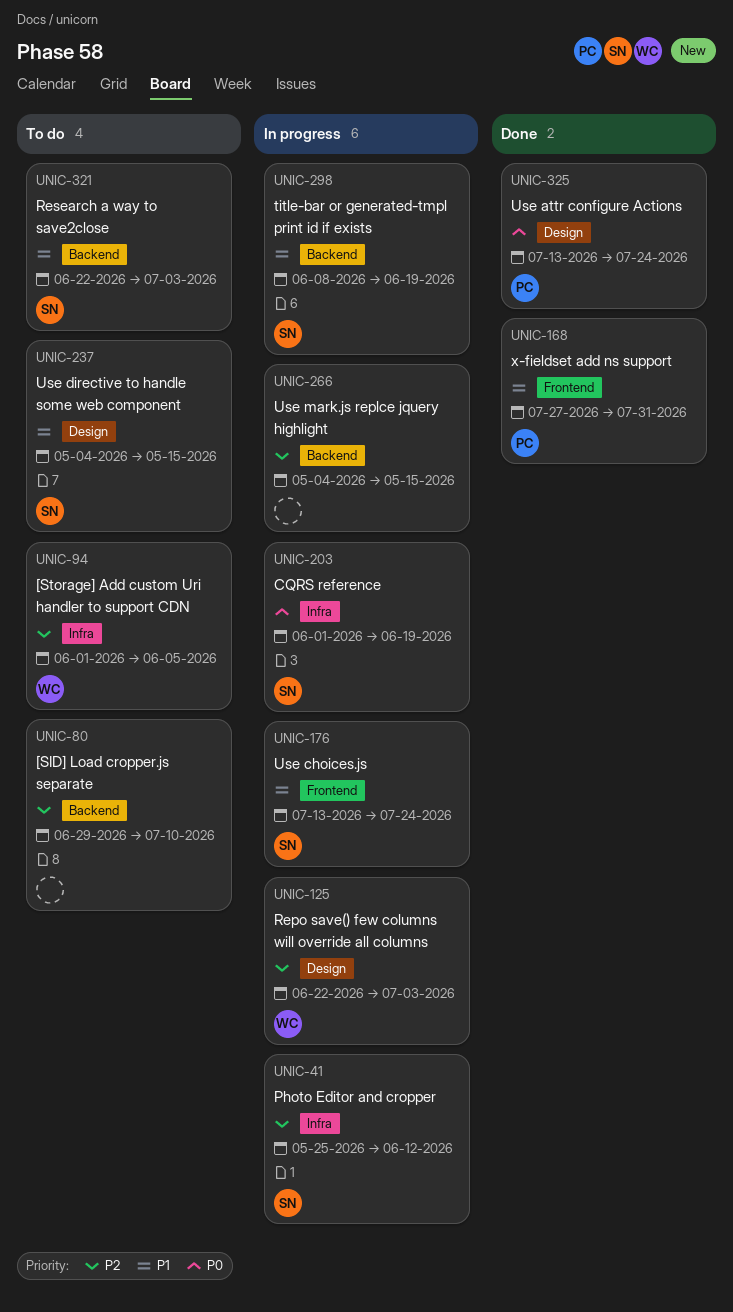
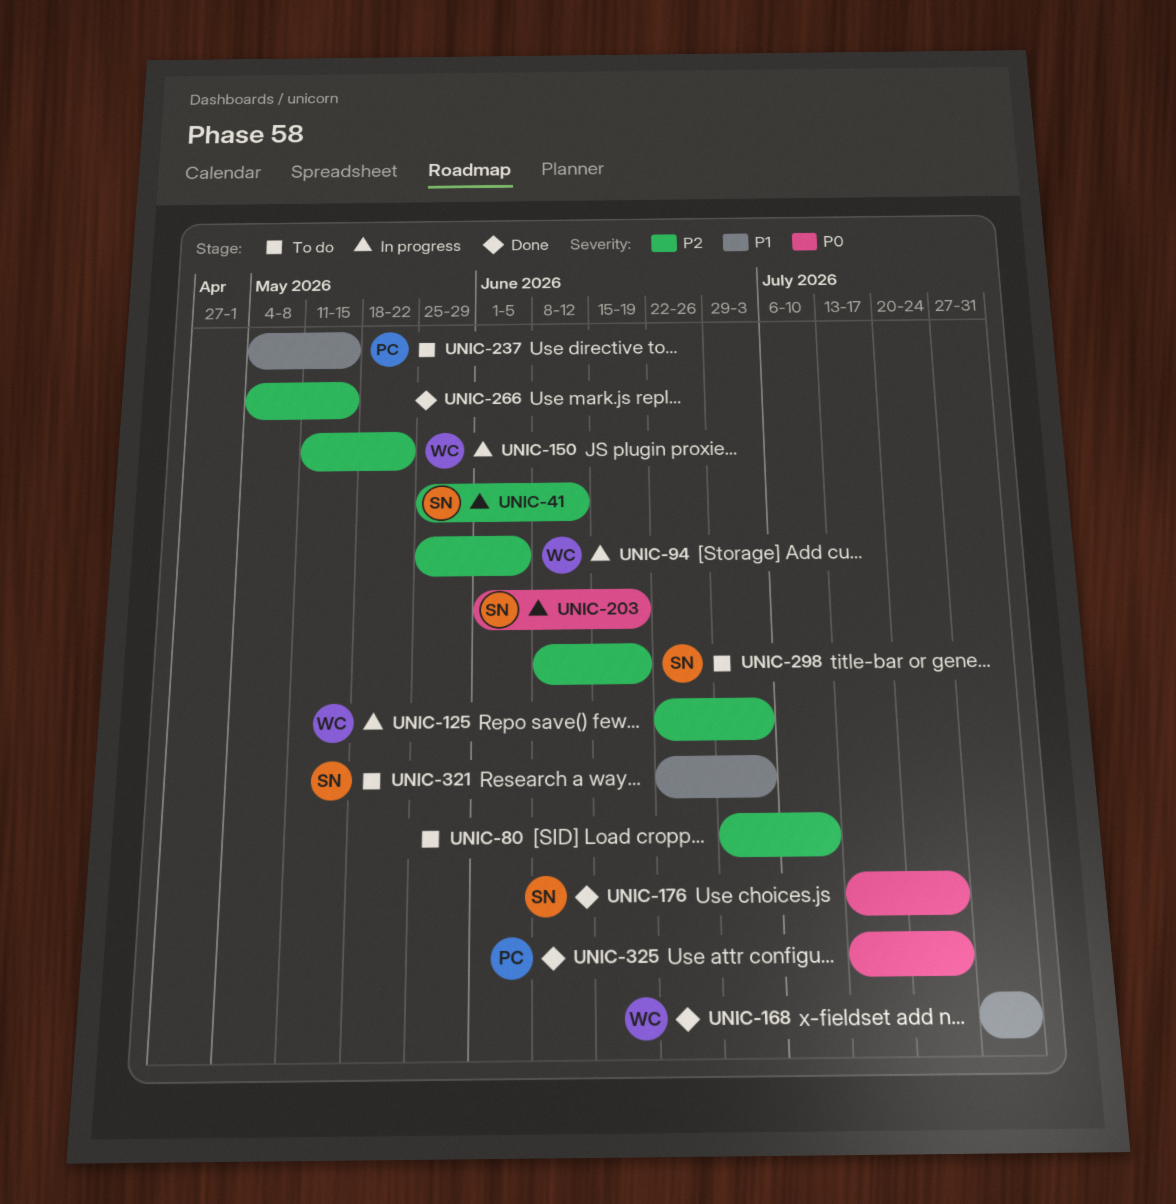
UNIC-94, status: To do -> In progress
UNIC-94, start: Jun 1 -> May 25
UNIC-150: none -> present
UNIC-168, owner: PC -> WC
UNIC-176, status: In progress -> Done
UNIC-176, priority: P1 -> P0
UNIC-237, owner: SN -> PC
UNIC-266, status: In progress -> Done
UNIC-298, status: In progress -> To do
UNIC-298, priority: P1 -> P2

